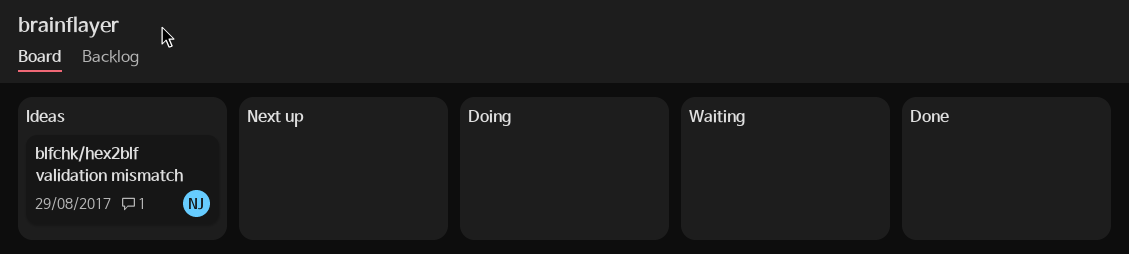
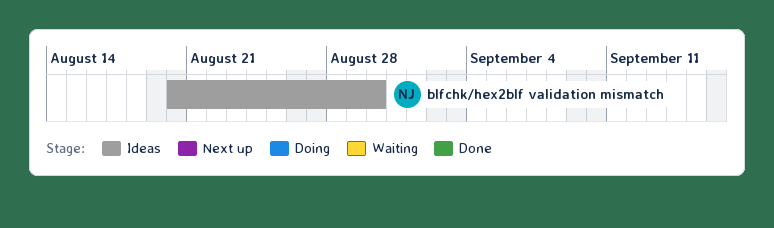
blfchk/hex2blf validation mismatch, due: Aug 29 -> Aug 30

